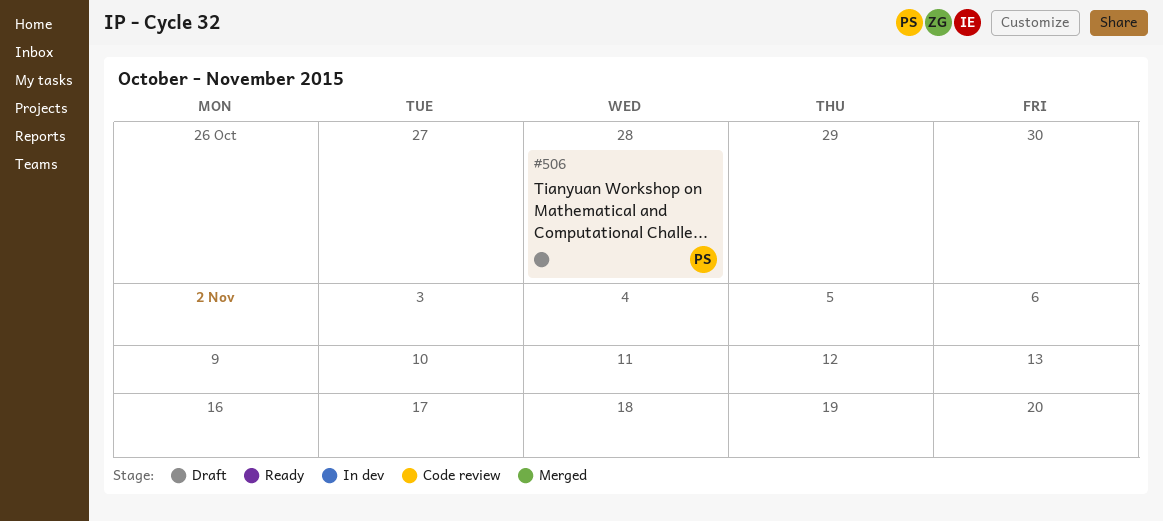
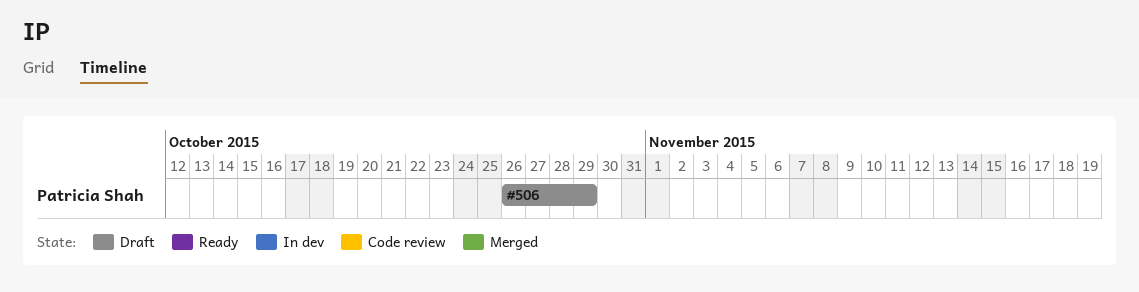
#506, due: Oct 28 -> Oct 29

